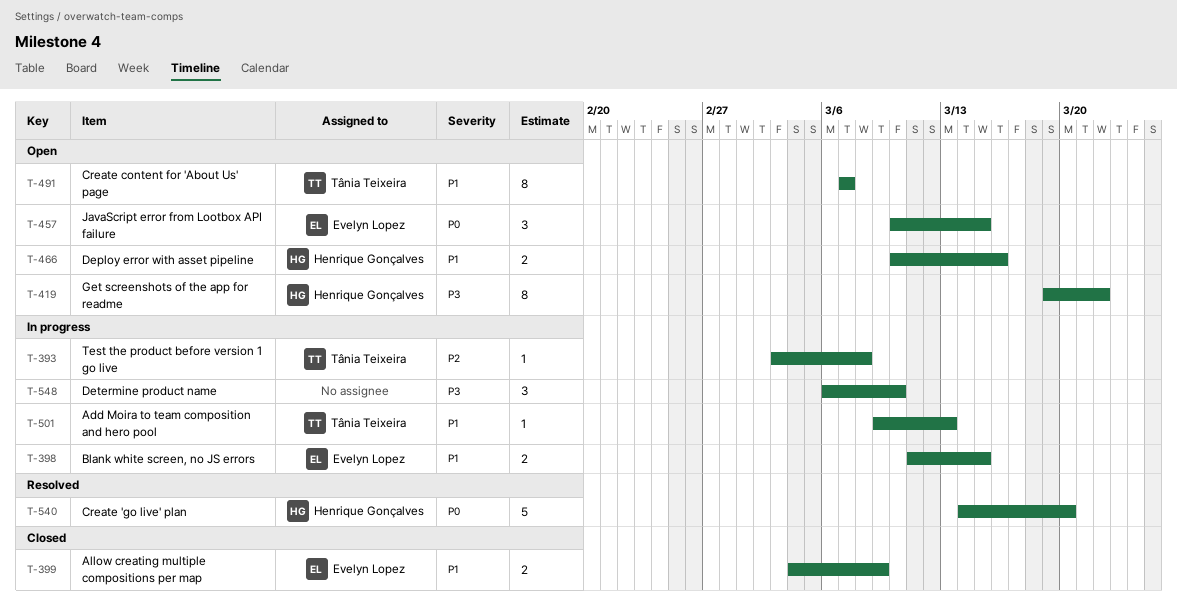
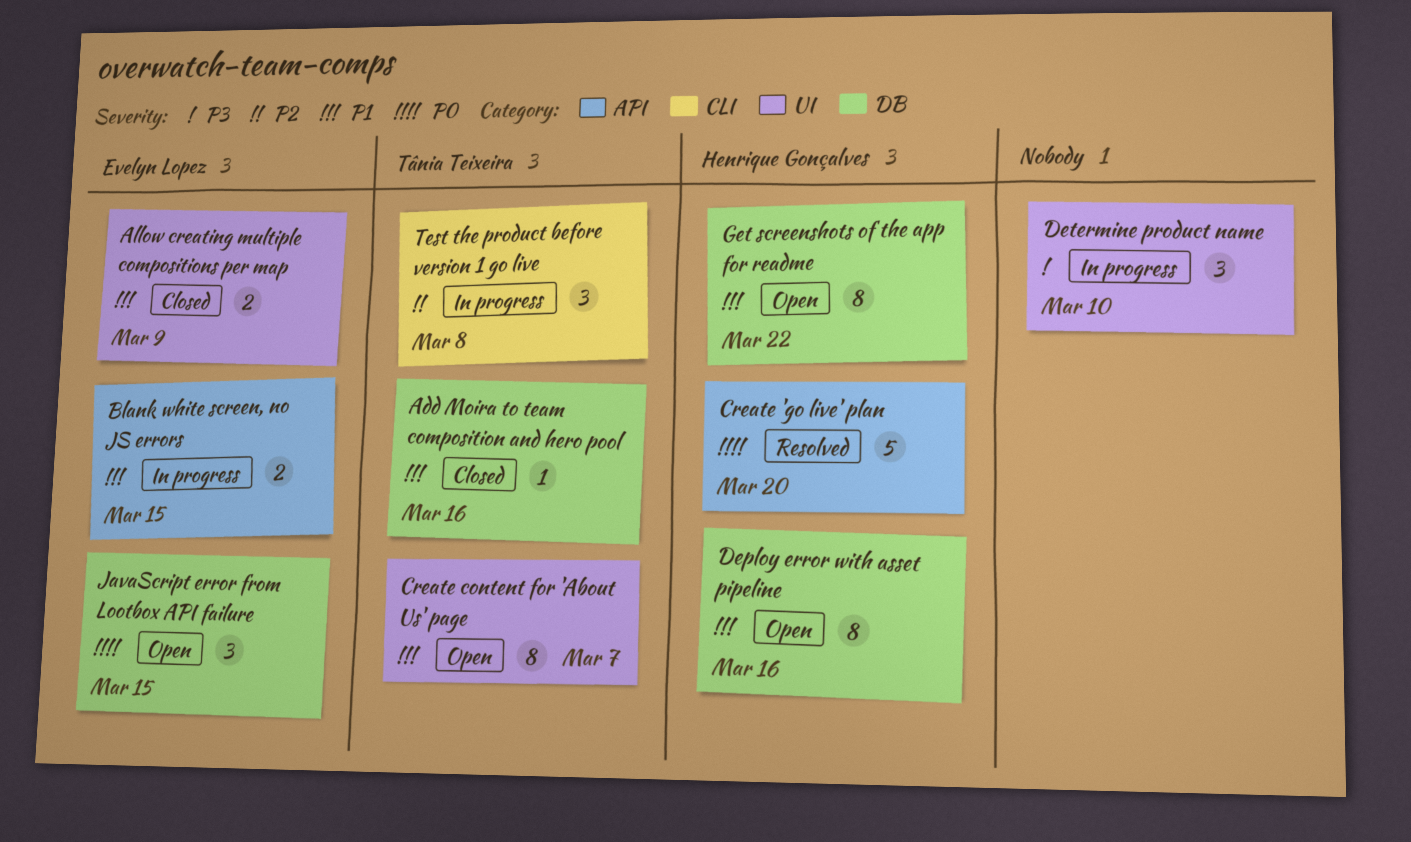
Add Moira to team composition and hero pool, status: In progress -> Closed
Add Moira to team composition and hero pool, due: Mar 13 -> Mar 16
Deploy error with asset pipeline, estimate: 2 -> 8
Get screenshots of the app for readme, priority: P3 -> P1
Test the product before version 1 go live, estimate: 1 -> 3

